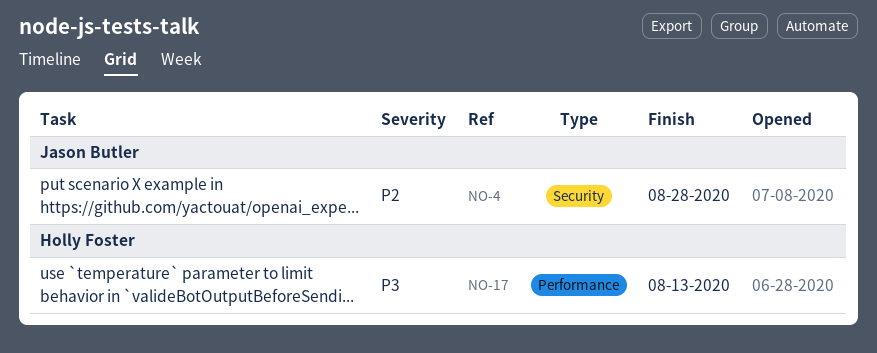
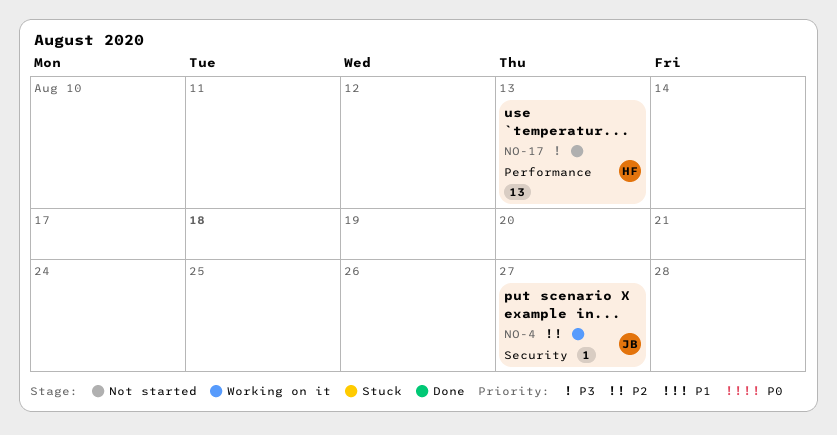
NO-4, due: Aug 28 -> Aug 27

